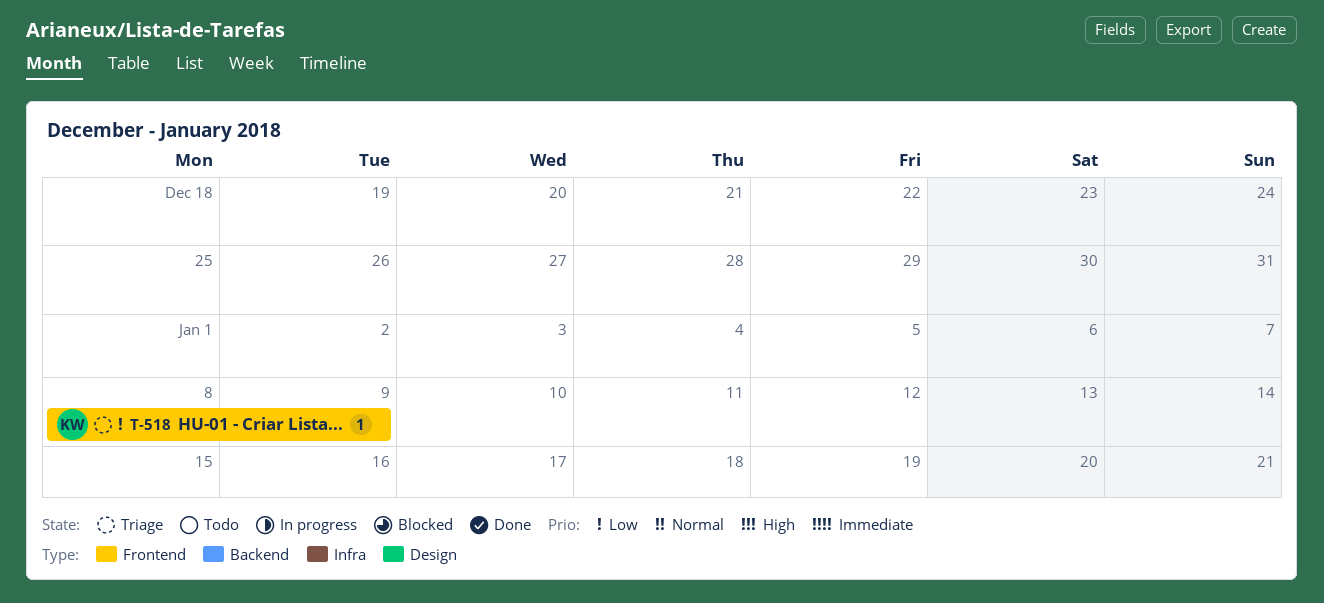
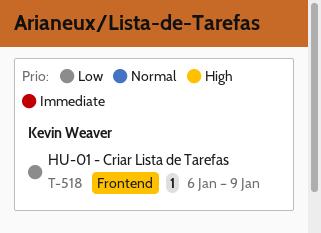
T-518, start: Jan 8 -> Jan 6

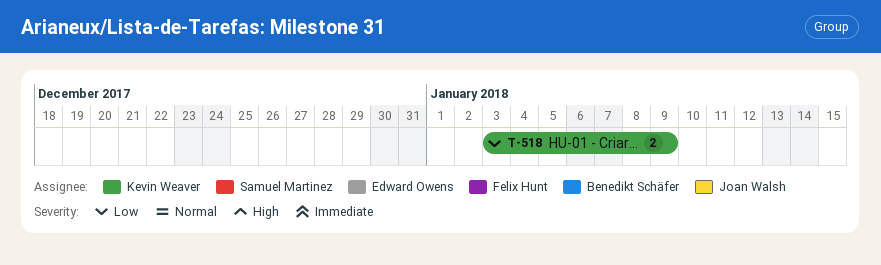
T-518, estimate: 1 -> 2
T-518, start: Jan 6 -> Jan 3

